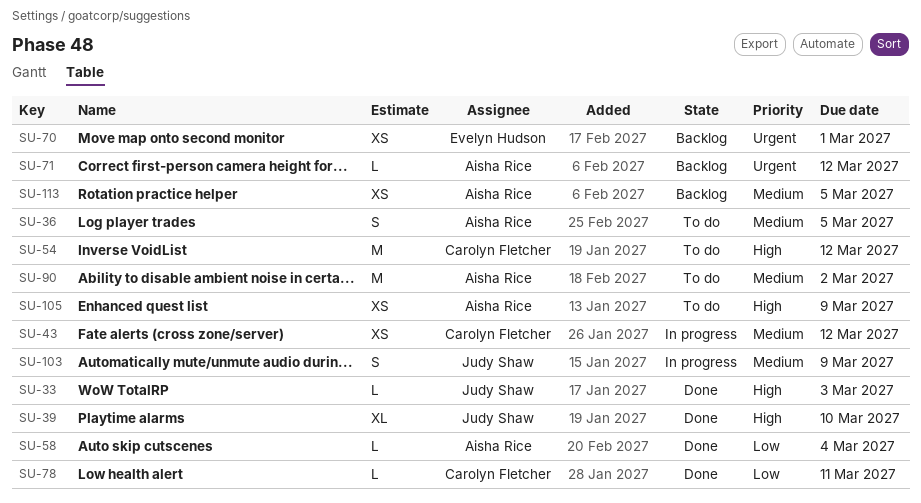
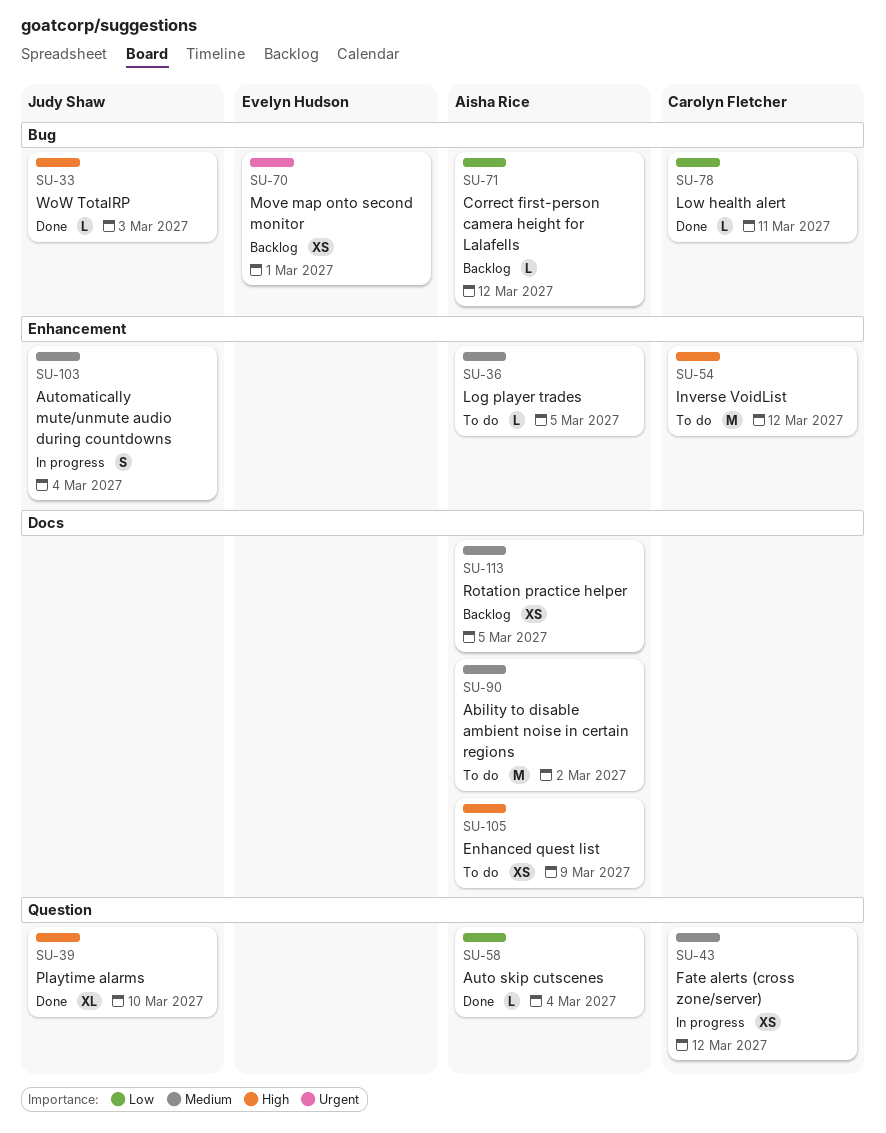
SU-36, estimate: S -> L
SU-71, priority: Urgent -> Low
SU-103, due: Mar 9 -> Mar 4

